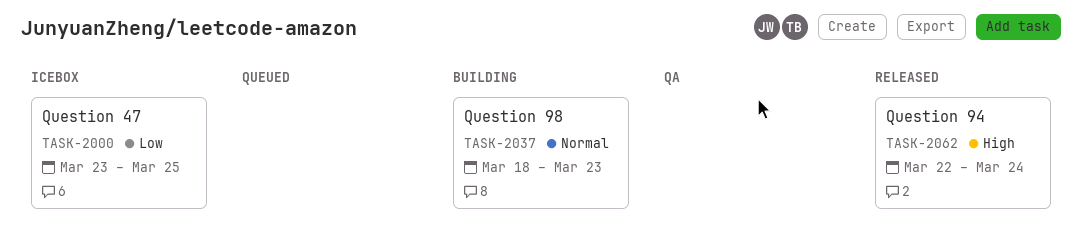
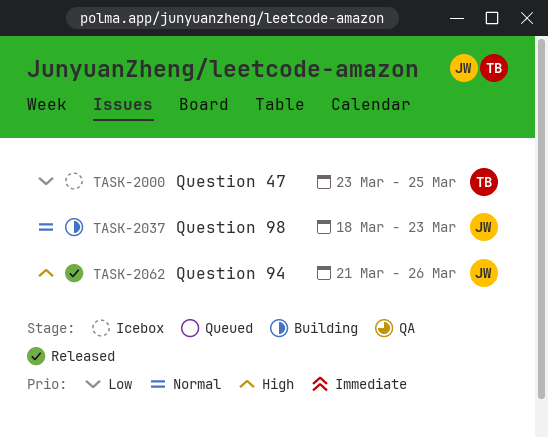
TASK-2062, start: Mar 22 -> Mar 21
TASK-2062, due: Mar 24 -> Mar 26

